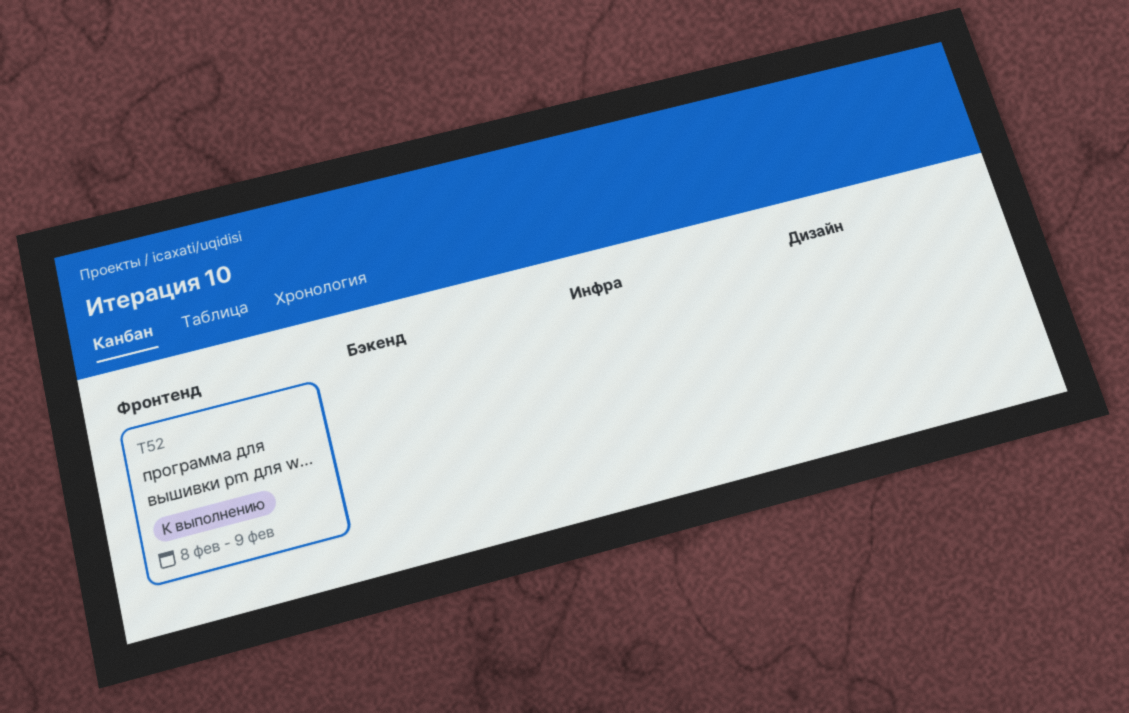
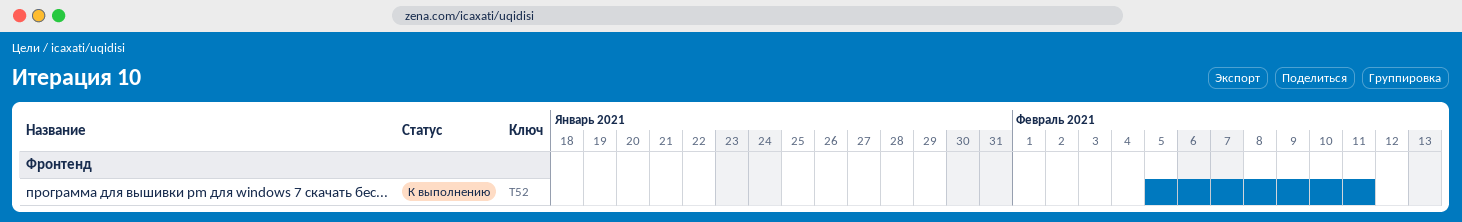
T52, start: Feb 8 -> Feb 5
T52, due: Feb 9 -> Feb 11

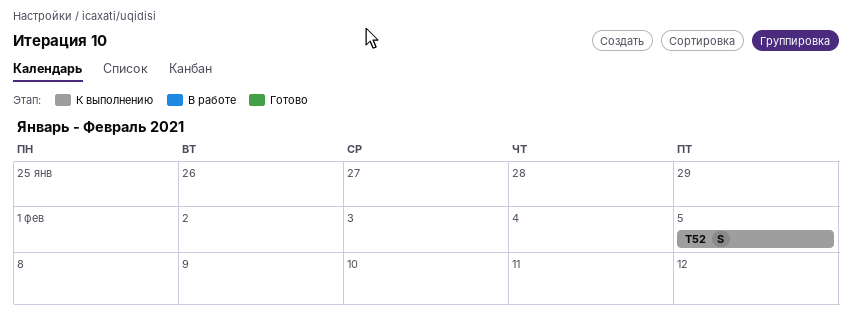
T52, due: Feb 11 -> Feb 5

